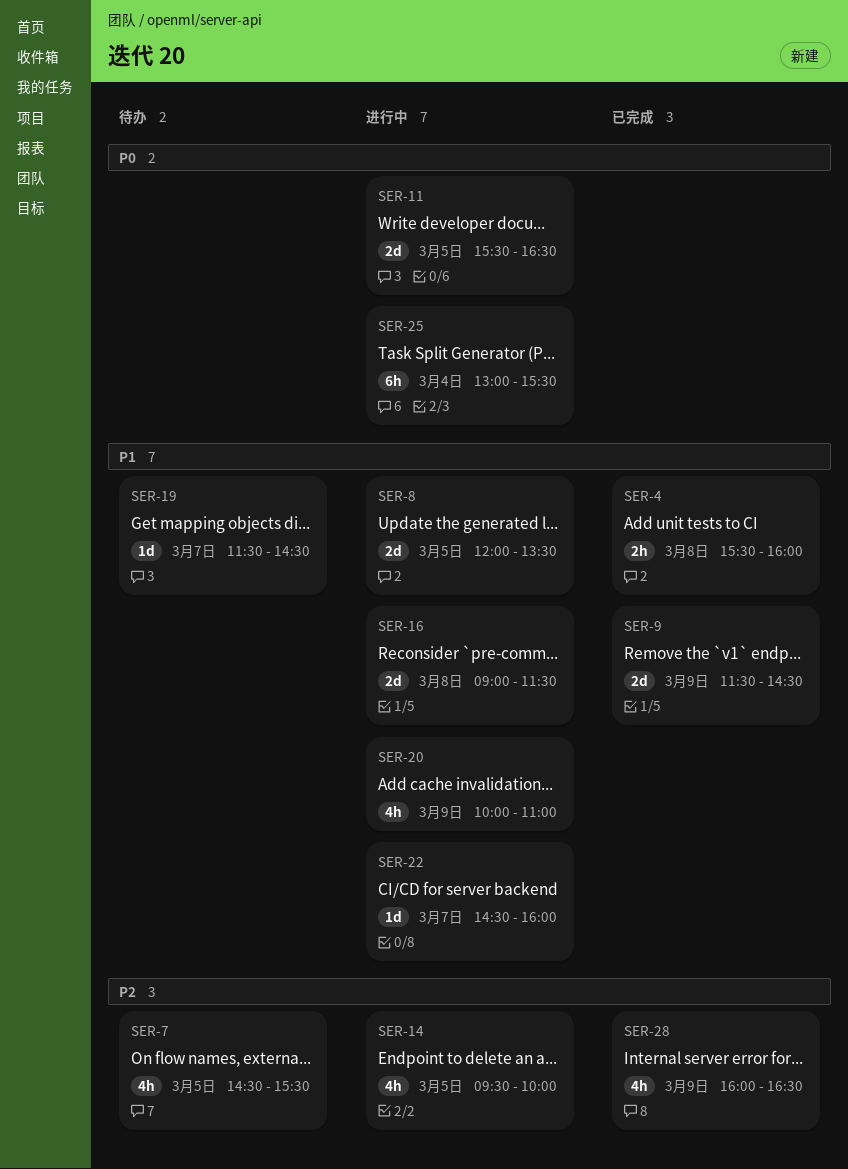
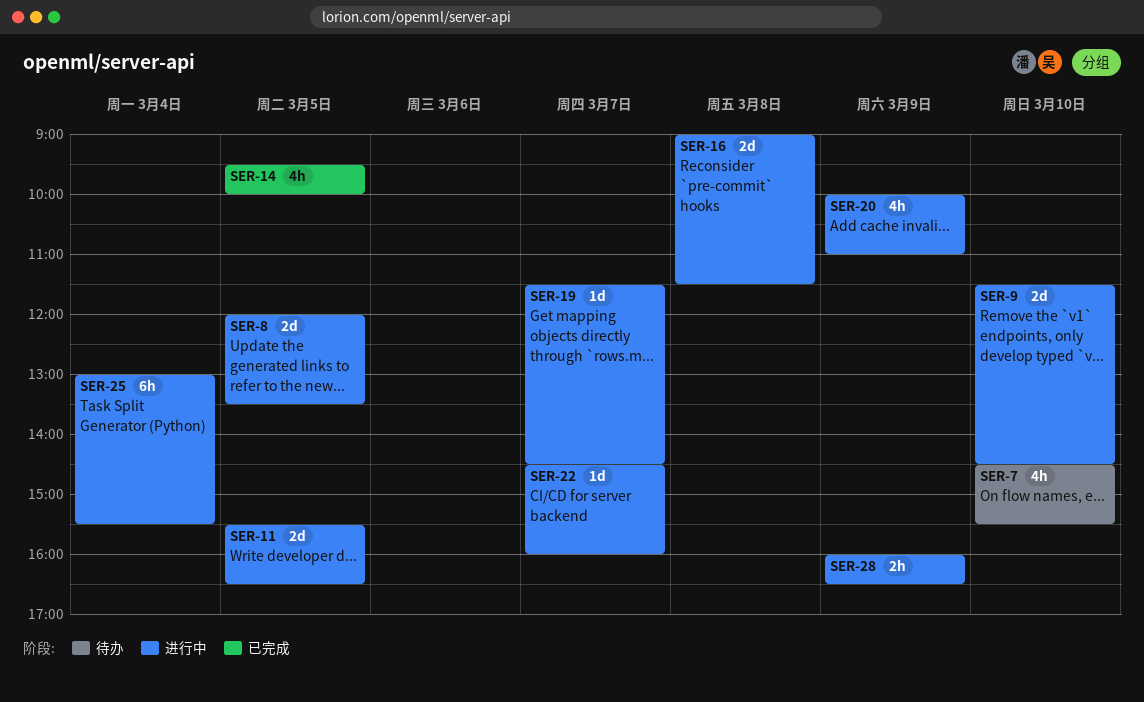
SER-4: present -> none
SER-7, day: Mar 5 -> Mar 10
SER-9, status: 已完成 -> 进行中
SER-9, day: Mar 9 -> Mar 10
SER-14, status: 进行中 -> 已完成
SER-19, status: 待办 -> 进行中
SER-28, status: 已完成 -> 进行中
SER-28, estimate: 4h -> 2h

